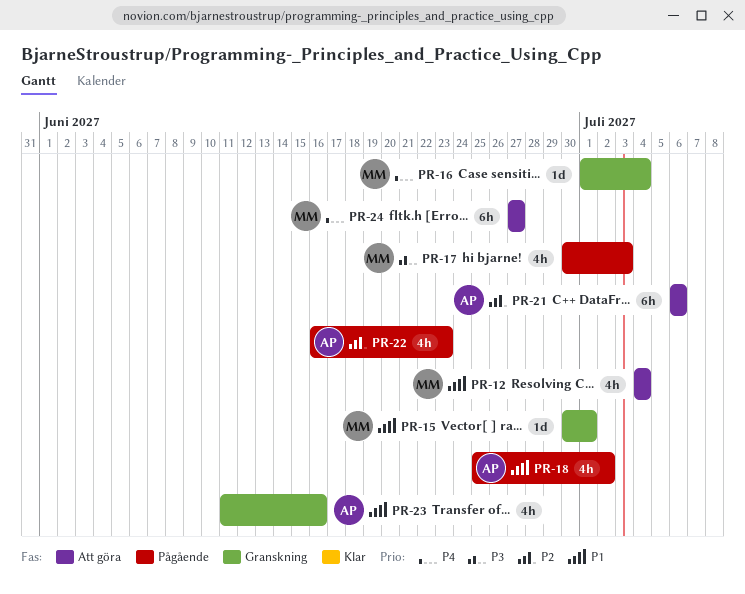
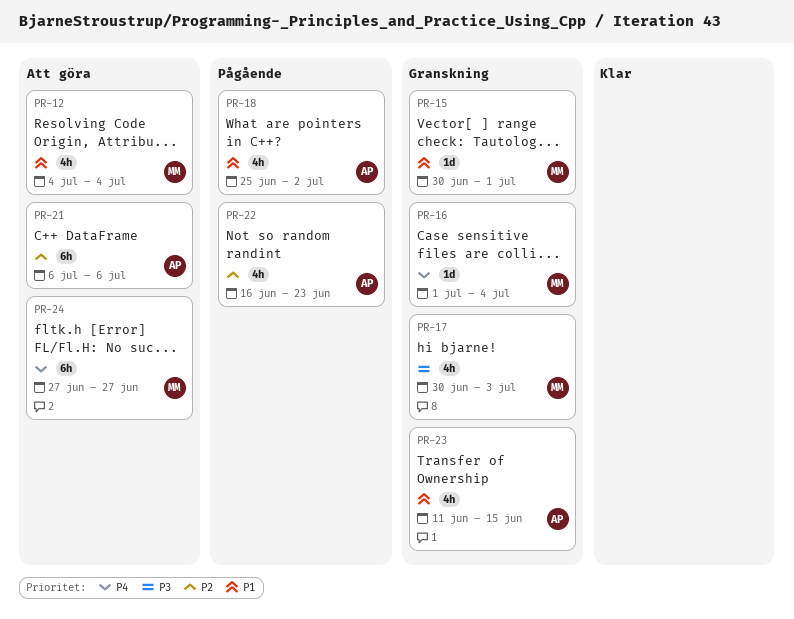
PR-17, status: Pågående -> Granskning
PR-23, due: Jun 16 -> Jun 15

